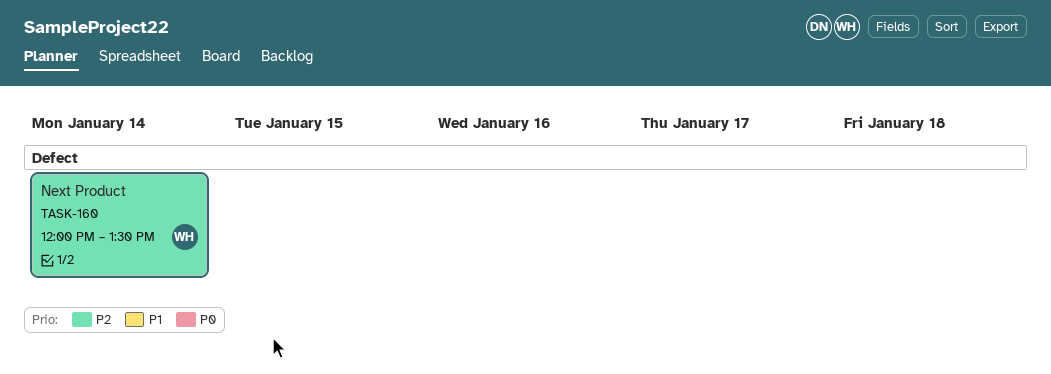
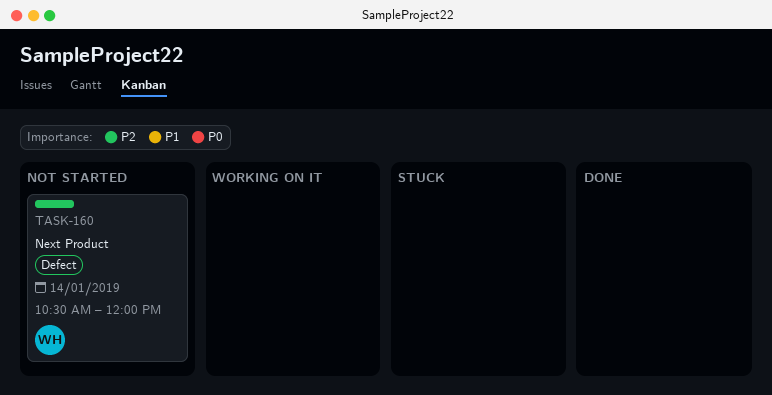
TASK-160, begins: 12:00 -> 10:30
TASK-160, ends: 13:30 -> 12:00

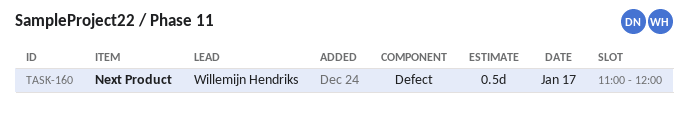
TASK-160, day: Jan 14 -> Jan 17
TASK-160, begins: 10:30 -> 11:00

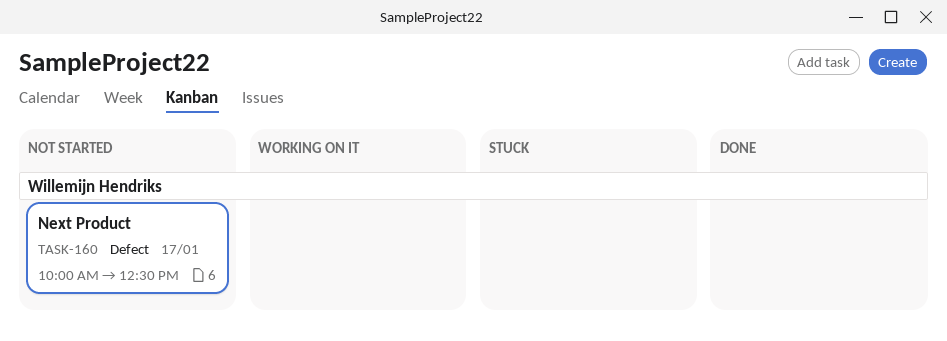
TASK-160, begins: 11:00 -> 10:00
TASK-160, ends: 12:00 -> 12:30

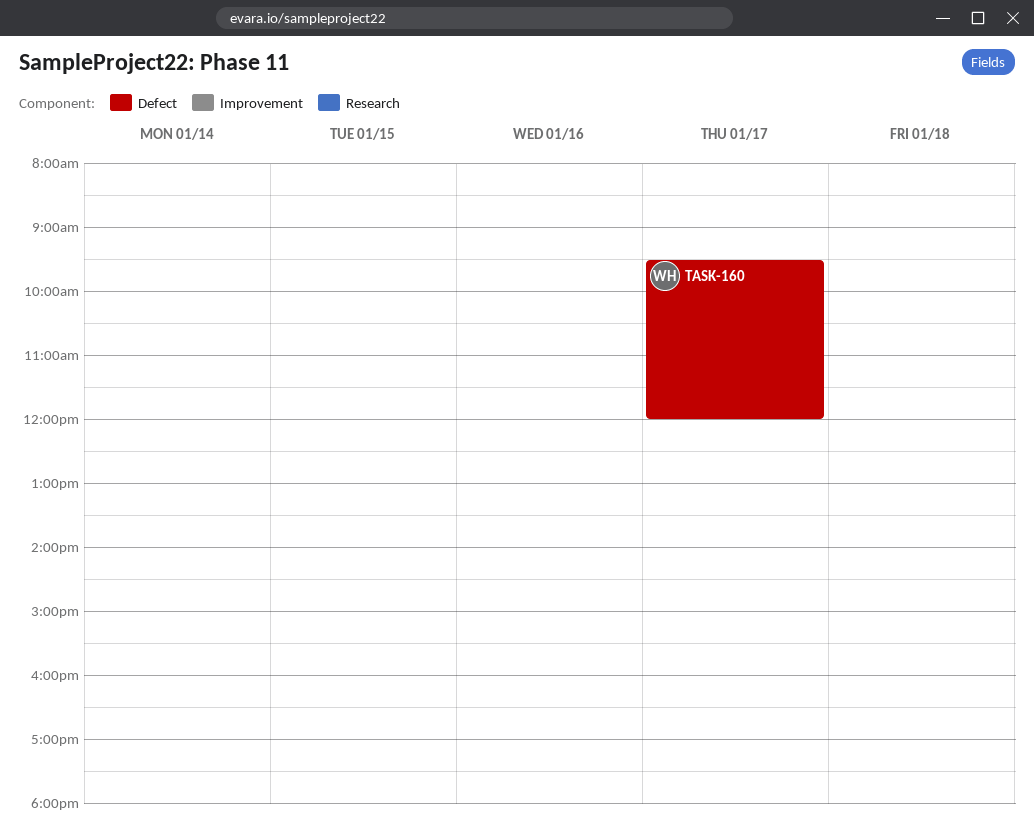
TASK-160, begins: 10:00 -> 09:30
TASK-160, ends: 12:30 -> 12:00

